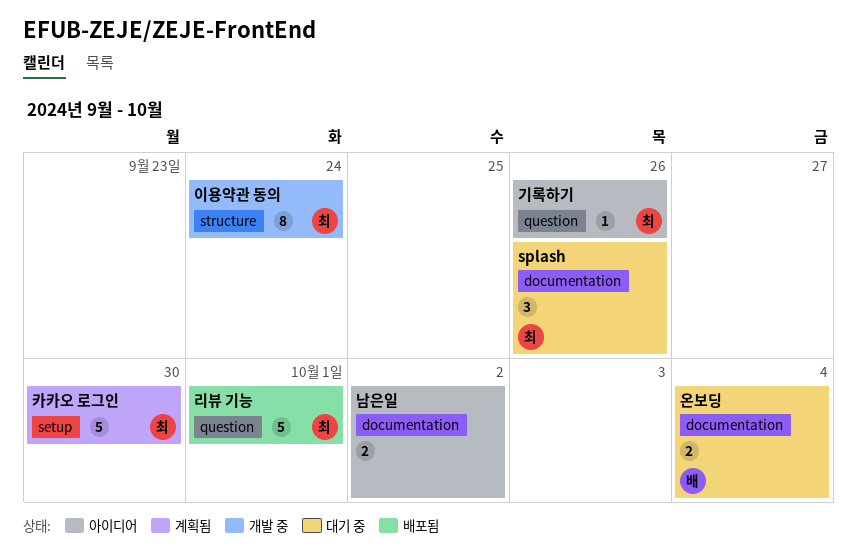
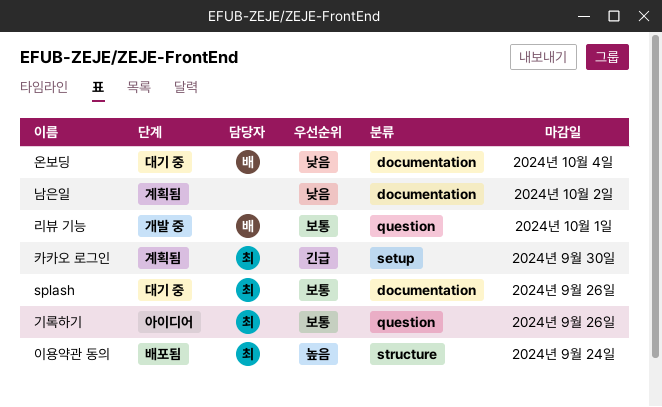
남은일, status: 아이디어 -> 계획됨
리뷰 기능, status: 배포됨 -> 개발 중
리뷰 기능, owner: 최 -> 배
이용약관 동의, status: 개발 중 -> 배포됨

